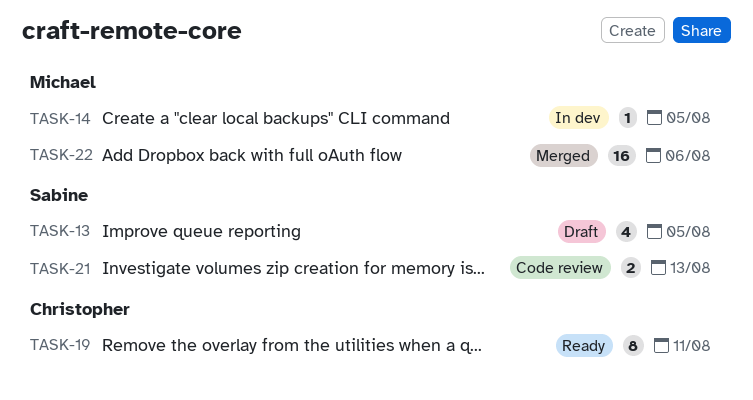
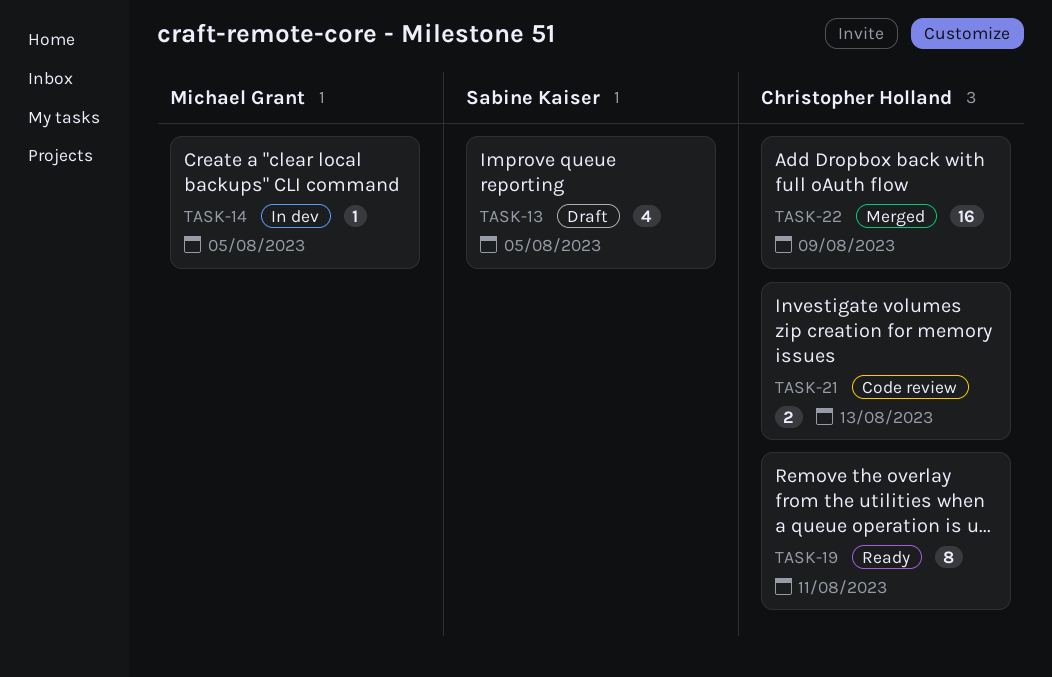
TASK-21, owner: Sabine Kaiser -> Christopher Holland
TASK-22, owner: Michael Grant -> Christopher Holland
TASK-22, due: Aug 6 -> Aug 9

